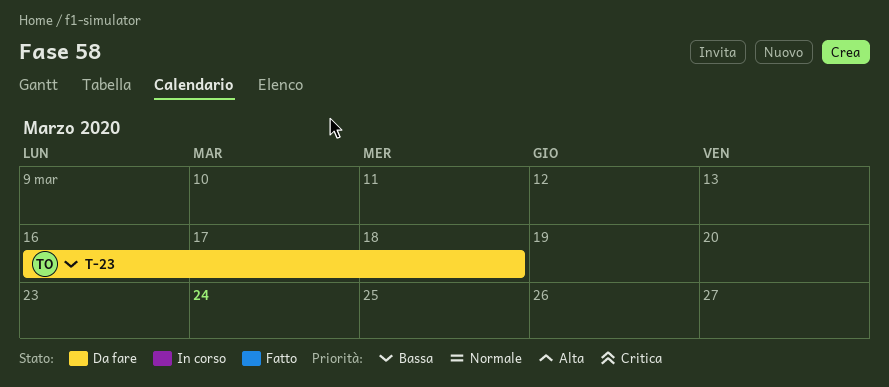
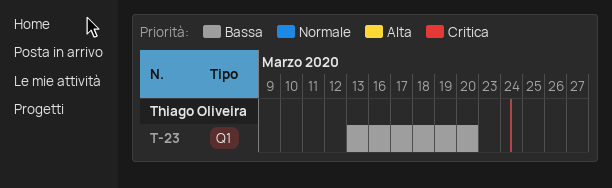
T-23, start: Mar 16 -> Mar 13
T-23, due: Mar 18 -> Mar 20

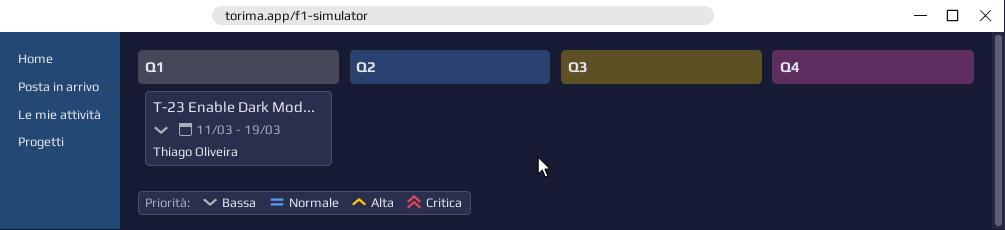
T-23, start: Mar 13 -> Mar 11
T-23, due: Mar 20 -> Mar 19

